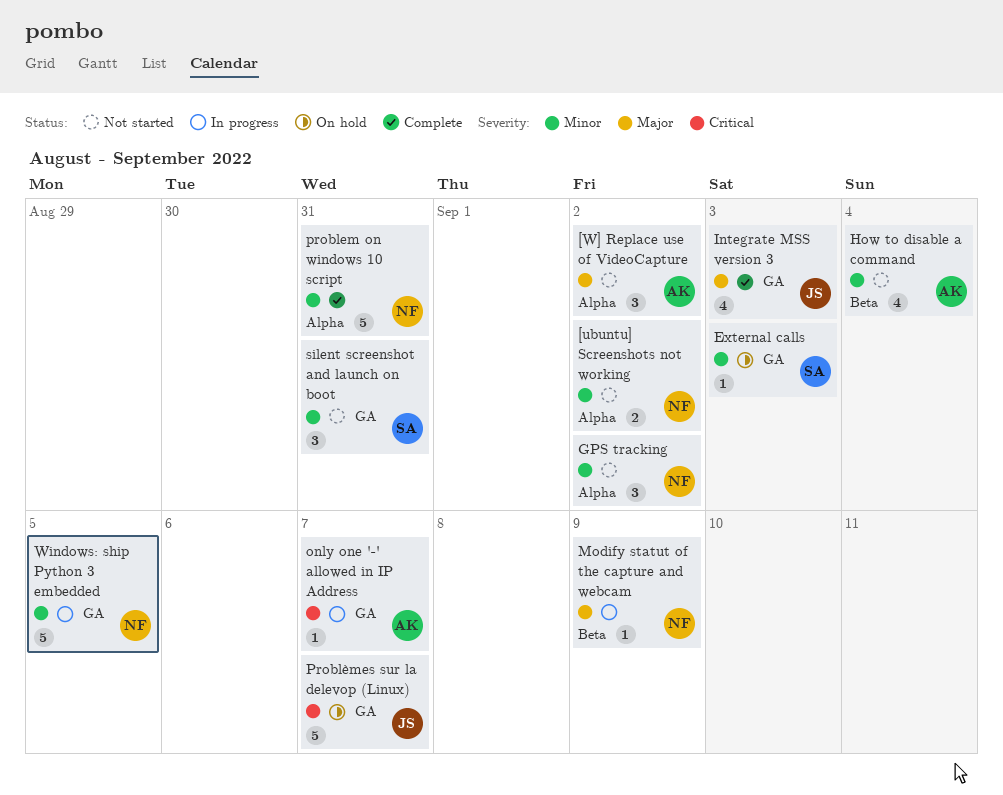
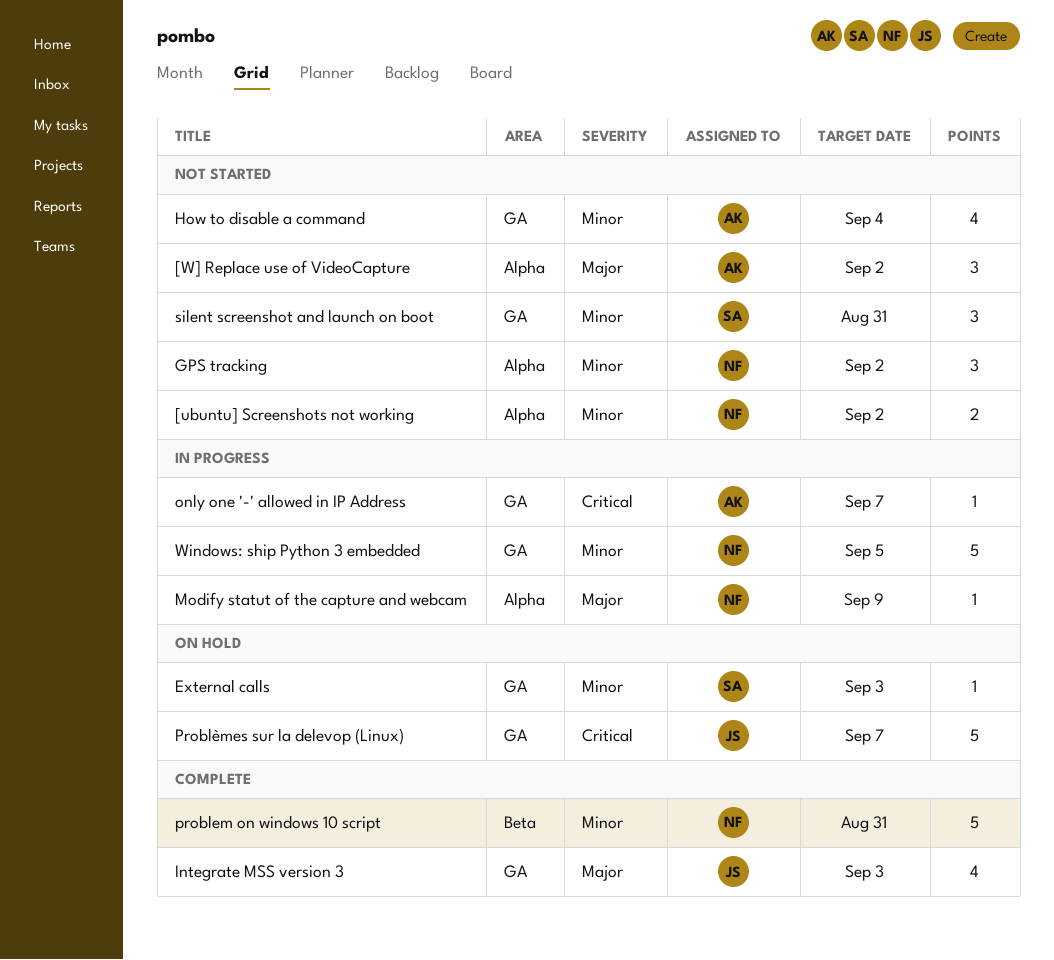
How to disable a command, label: Beta -> GA
Modify statut of the capture and webcam, label: Beta -> Alpha
problem on windows 10 script, label: Alpha -> Beta

